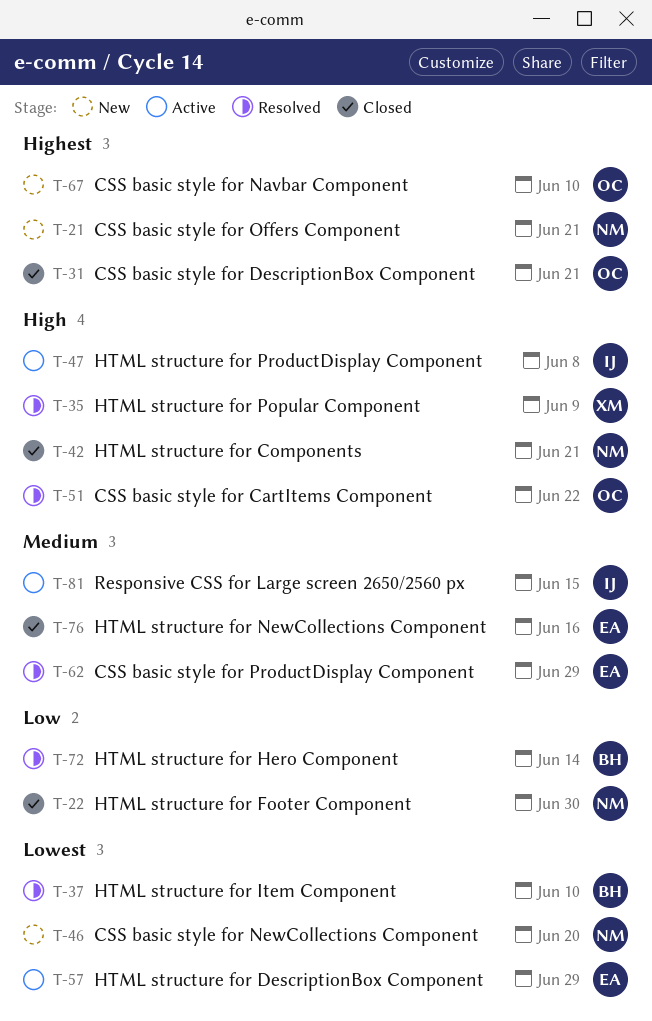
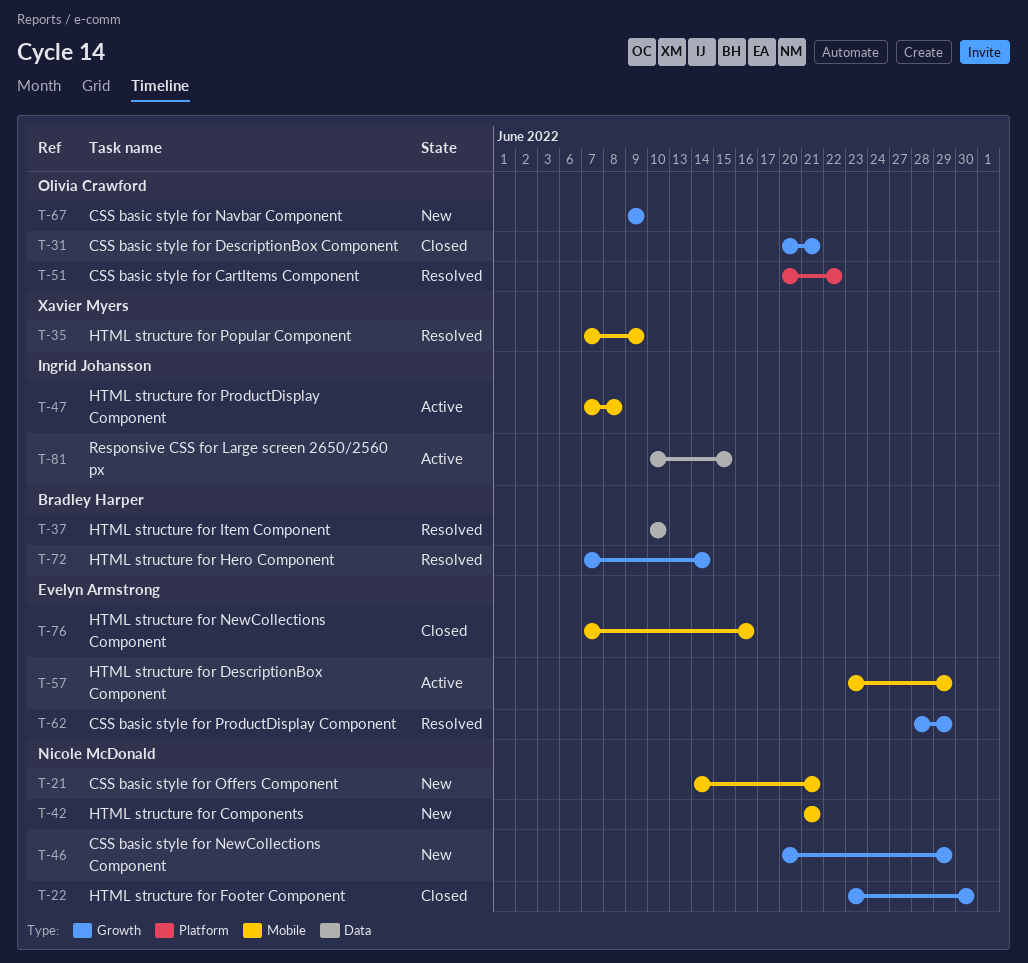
T-42, status: Closed -> New
T-46, due: Jun 20 -> Jun 29
T-67, due: Jun 10 -> Jun 9

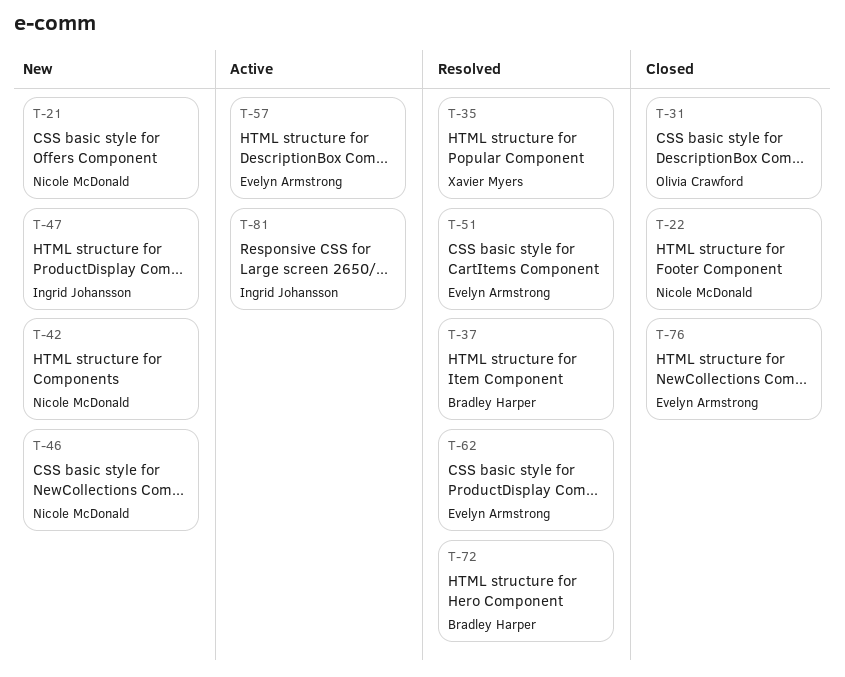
T-47, status: Active -> New
T-51, owner: Olivia Crawford -> Evelyn Armstrong
T-67: present -> none

